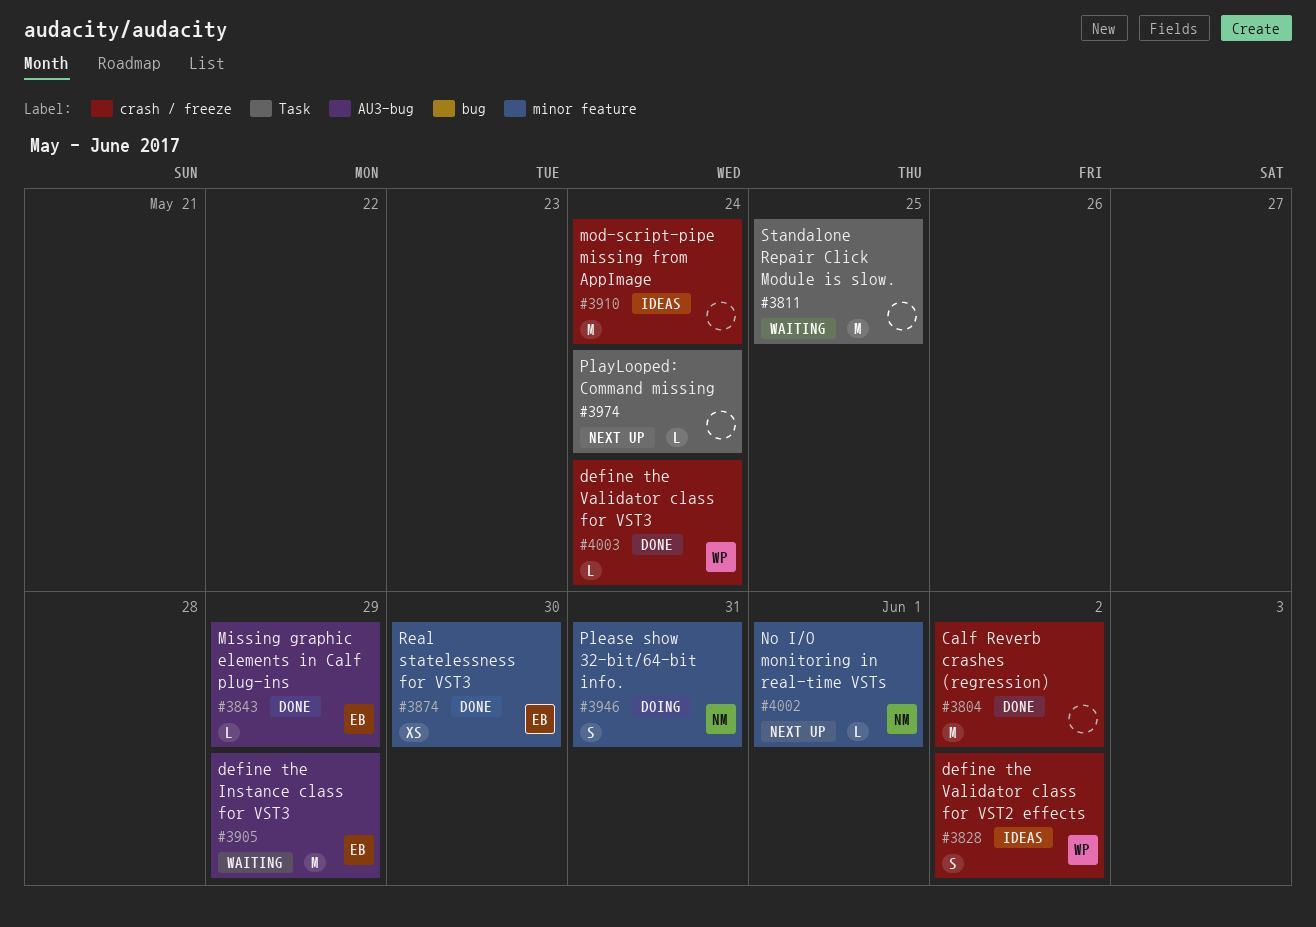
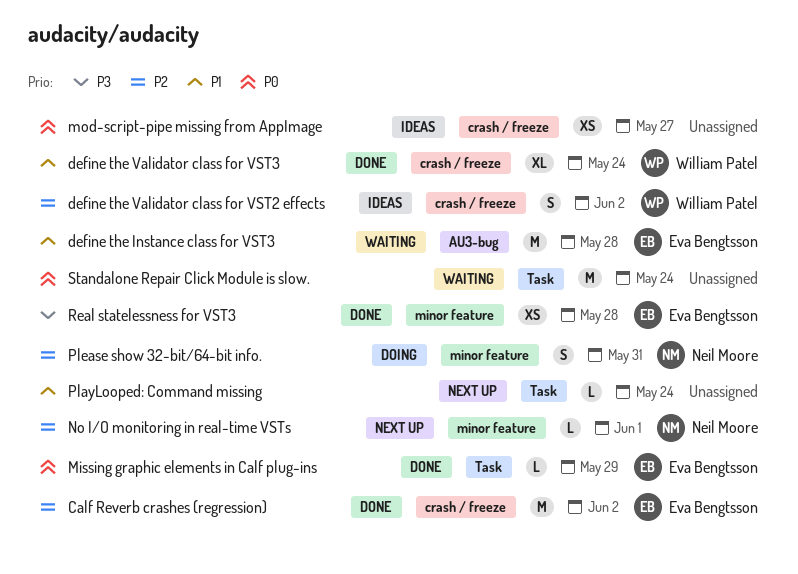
Calf Reverb crashes (regression), owner: none -> Eva Bengtsson
define the Instance class for VST3, due: May 29 -> May 28
define the Validator class for VST3, estimate: L -> XL
Missing graphic elements in Calf plug-ins, label: AU3-bug -> Task
mod-script-pipe missing from AppImage, estimate: M -> XS
mod-script-pipe missing from AppImage, due: May 24 -> May 27
Real statelessness for VST3, due: May 30 -> May 28
Standalone Repair Click Module is slow., due: May 25 -> May 24

